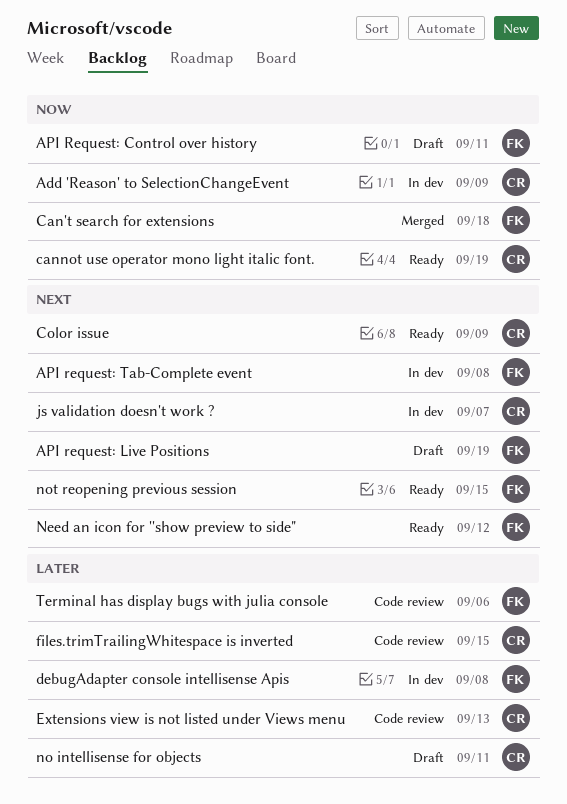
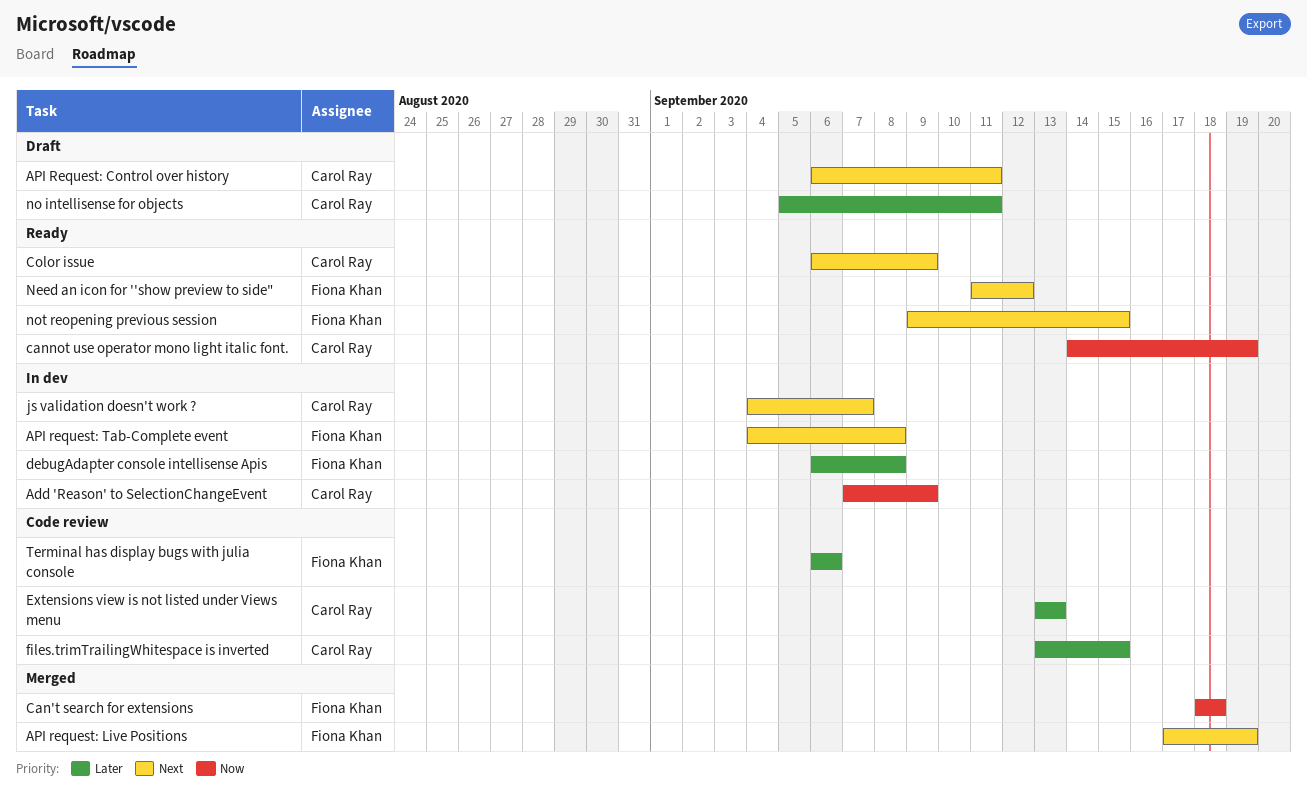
API Request: Control over history, owner: Fiona Khan -> Carol Ray
API Request: Control over history, priority: Now -> Next
API request: Live Positions, status: Draft -> Merged

